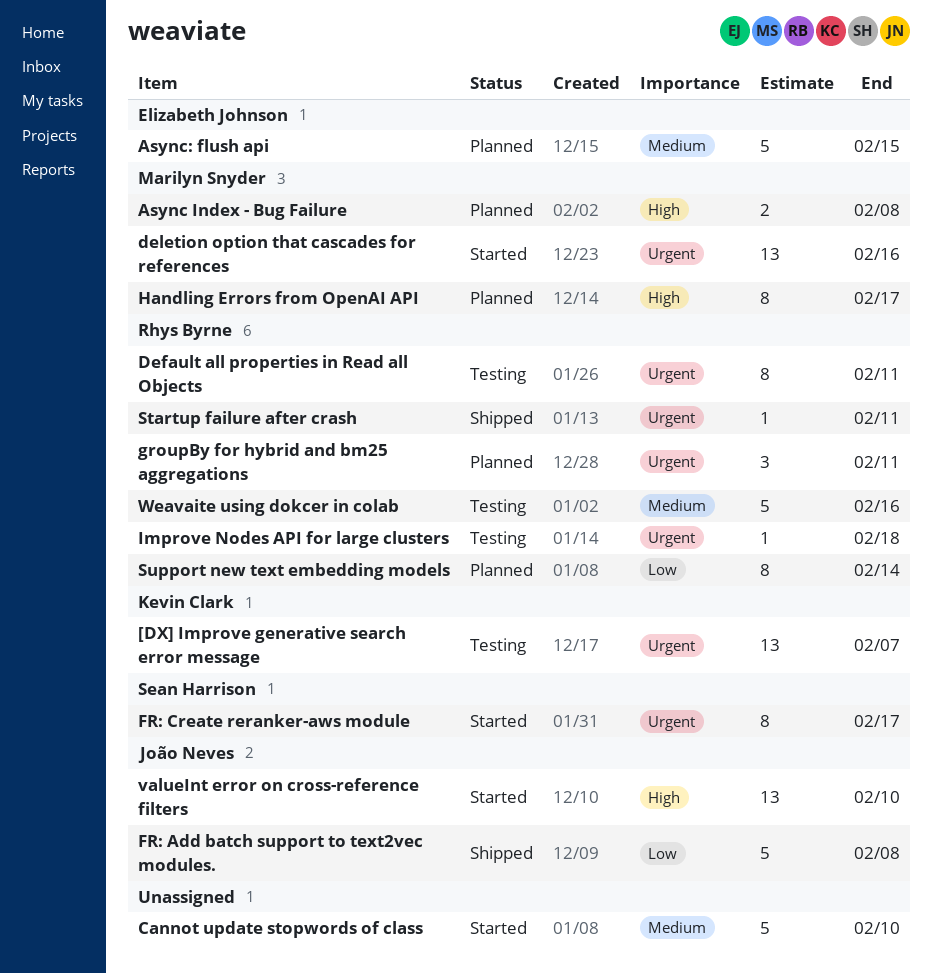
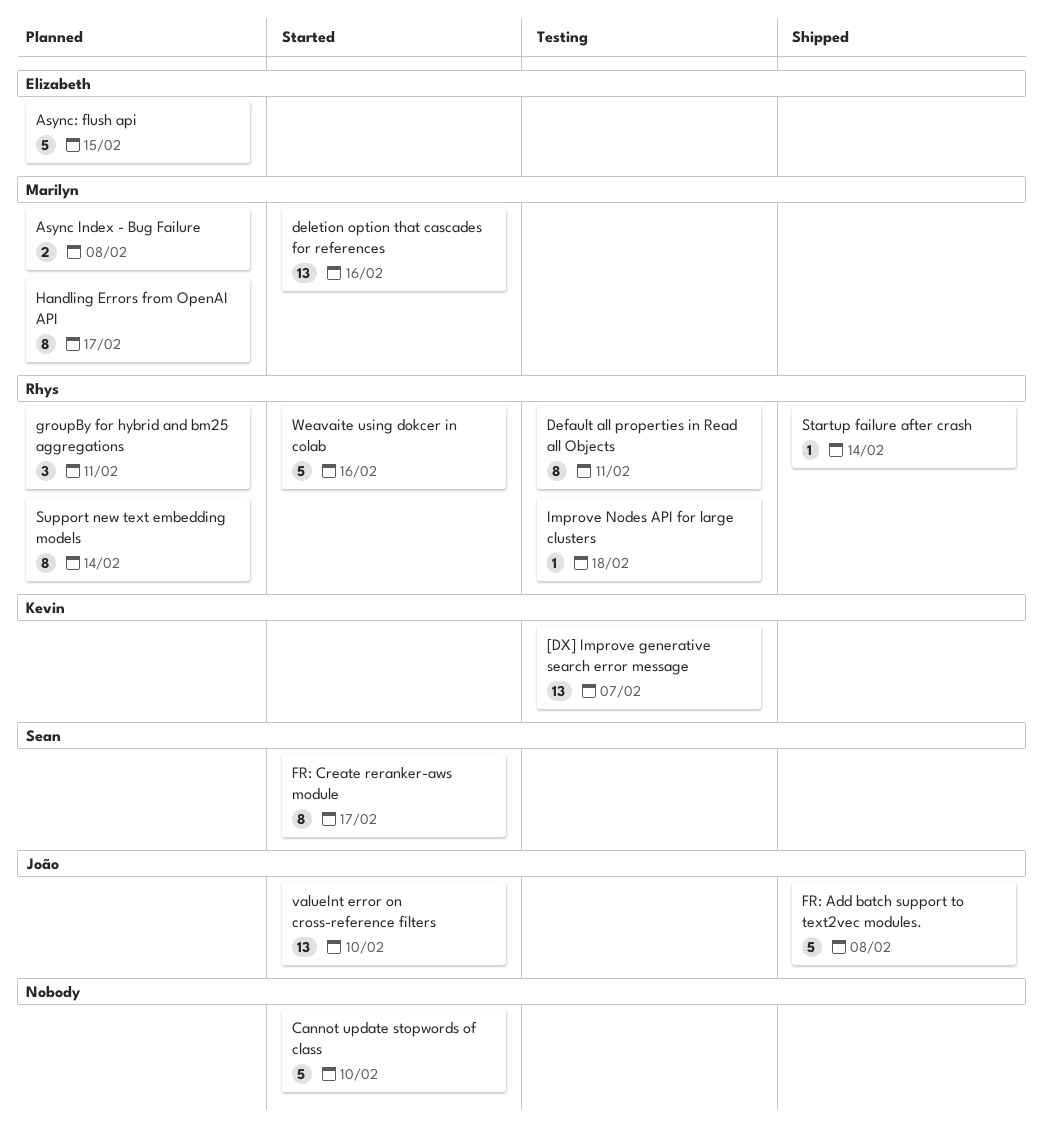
Startup failure after crash, due: Feb 11 -> Feb 14
Weavaite using dokcer in colab, status: Testing -> Started

